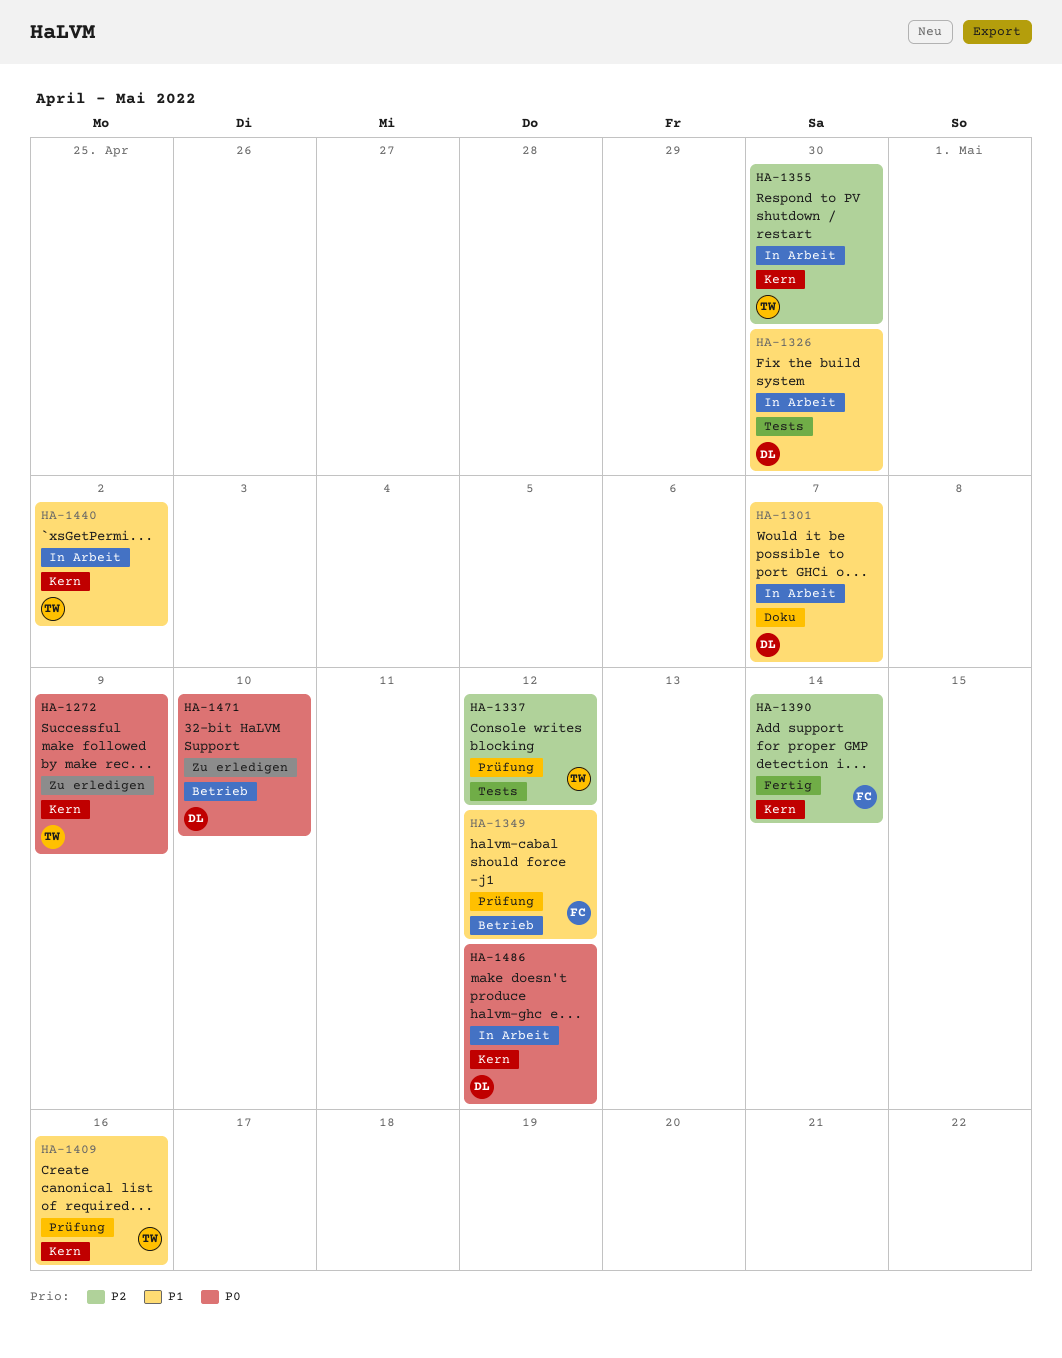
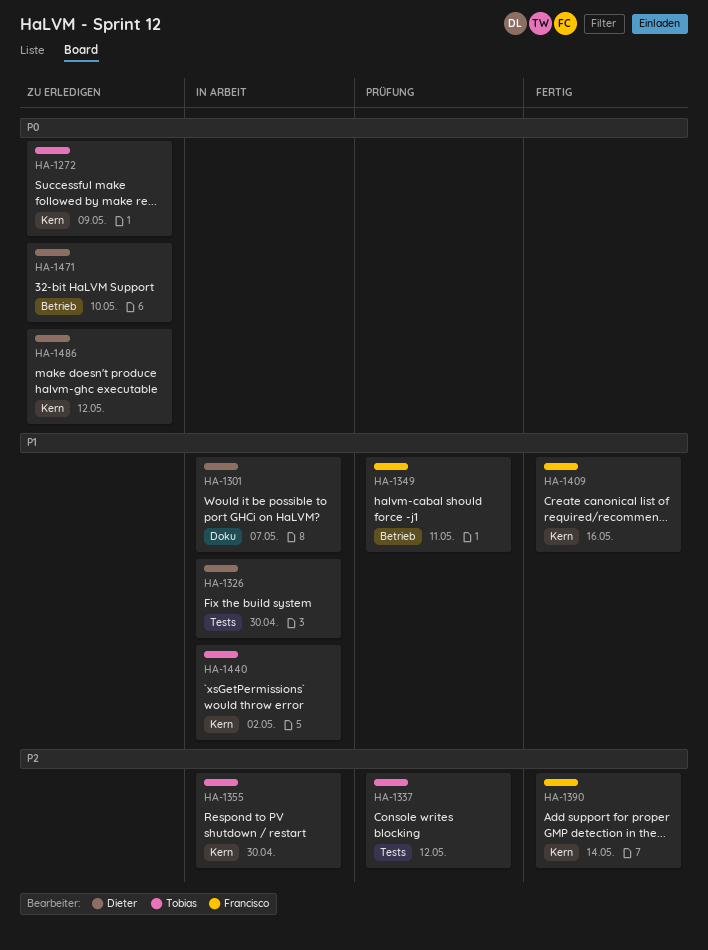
HA-1349, due: May 12 -> May 11
HA-1409, status: Prüfung -> Fertig
HA-1409, owner: Tobias -> Francisco
HA-1486, status: In Arbeit -> Zu erledigen

